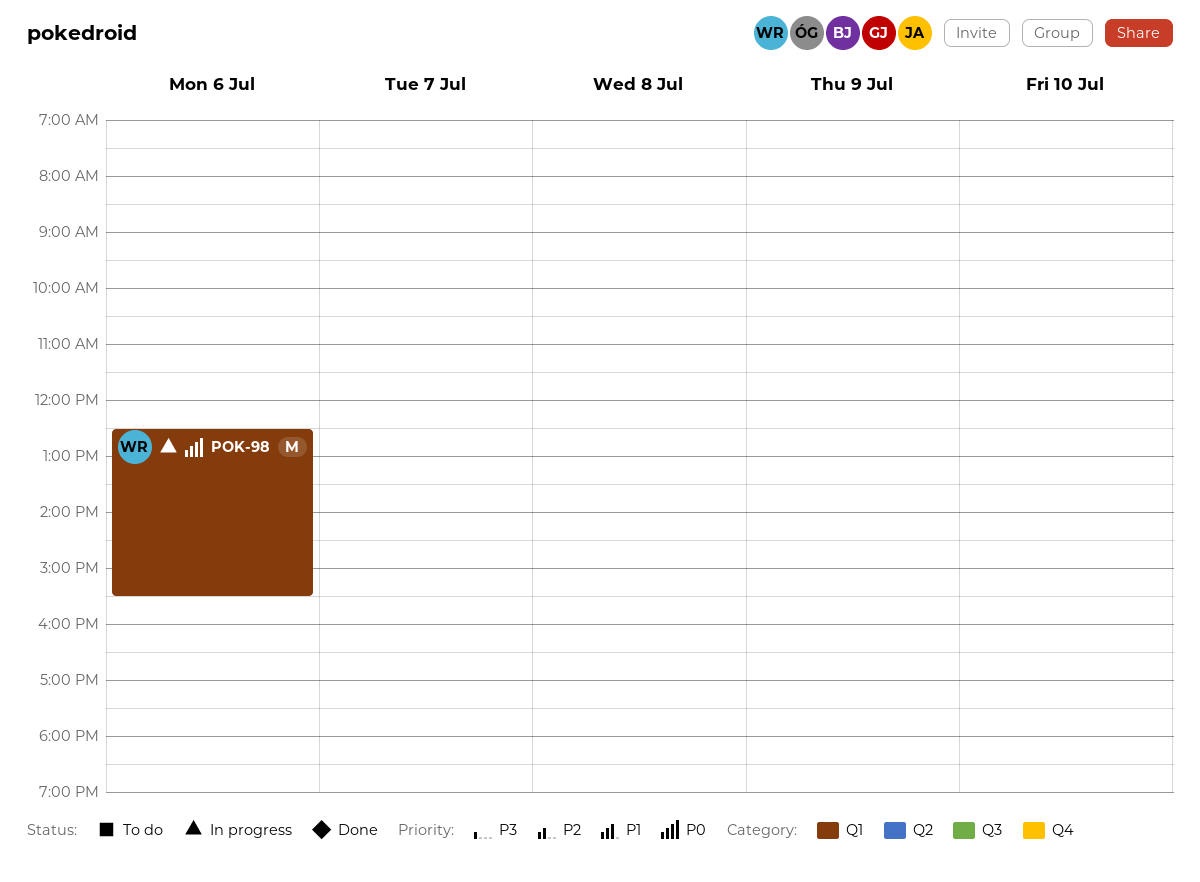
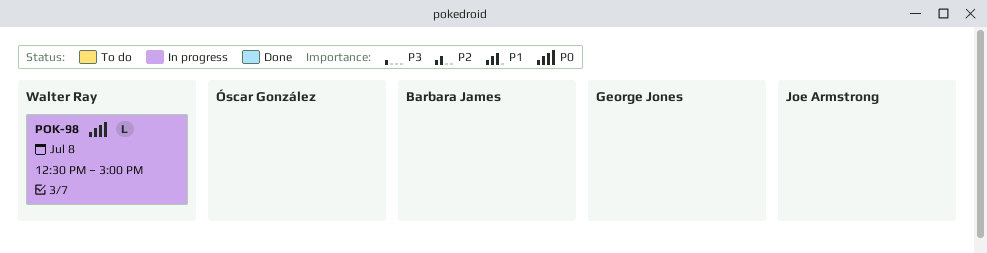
POK-98, estimate: M -> L
POK-98, day: Jul 6 -> Jul 8
POK-98, ends: 15:30 -> 15:00

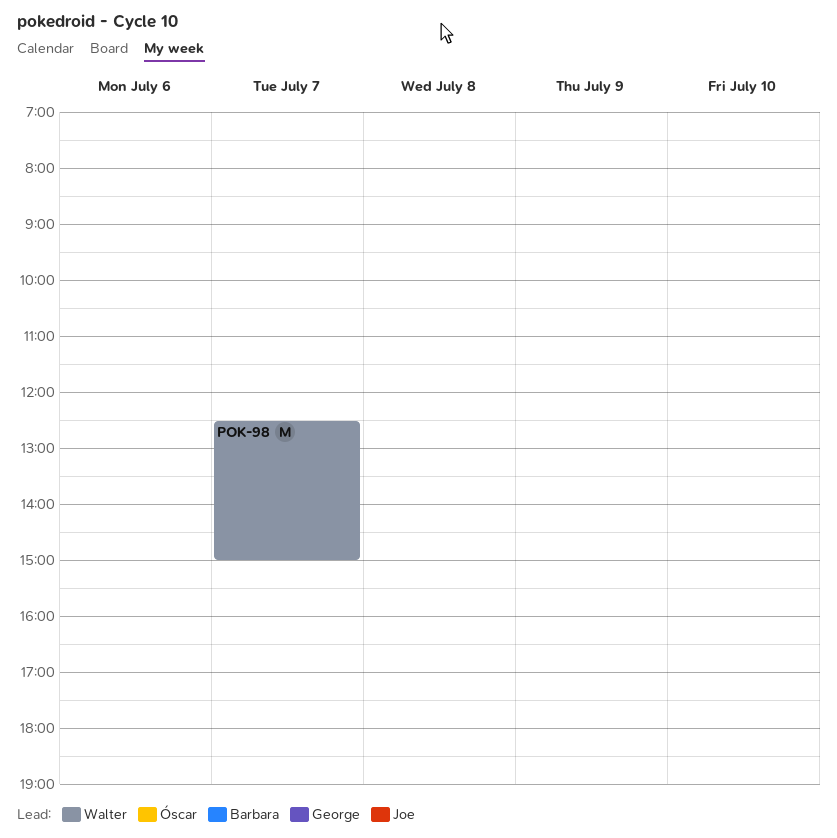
POK-98, estimate: L -> M
POK-98, day: Jul 8 -> Jul 7

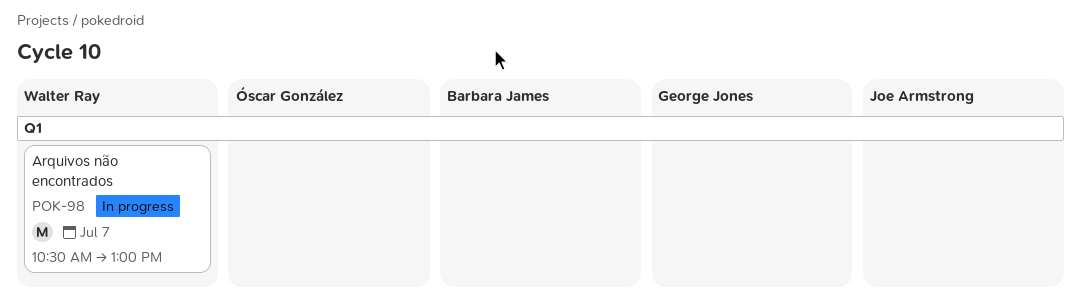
POK-98, begins: 12:30 -> 10:30
POK-98, ends: 15:00 -> 13:00

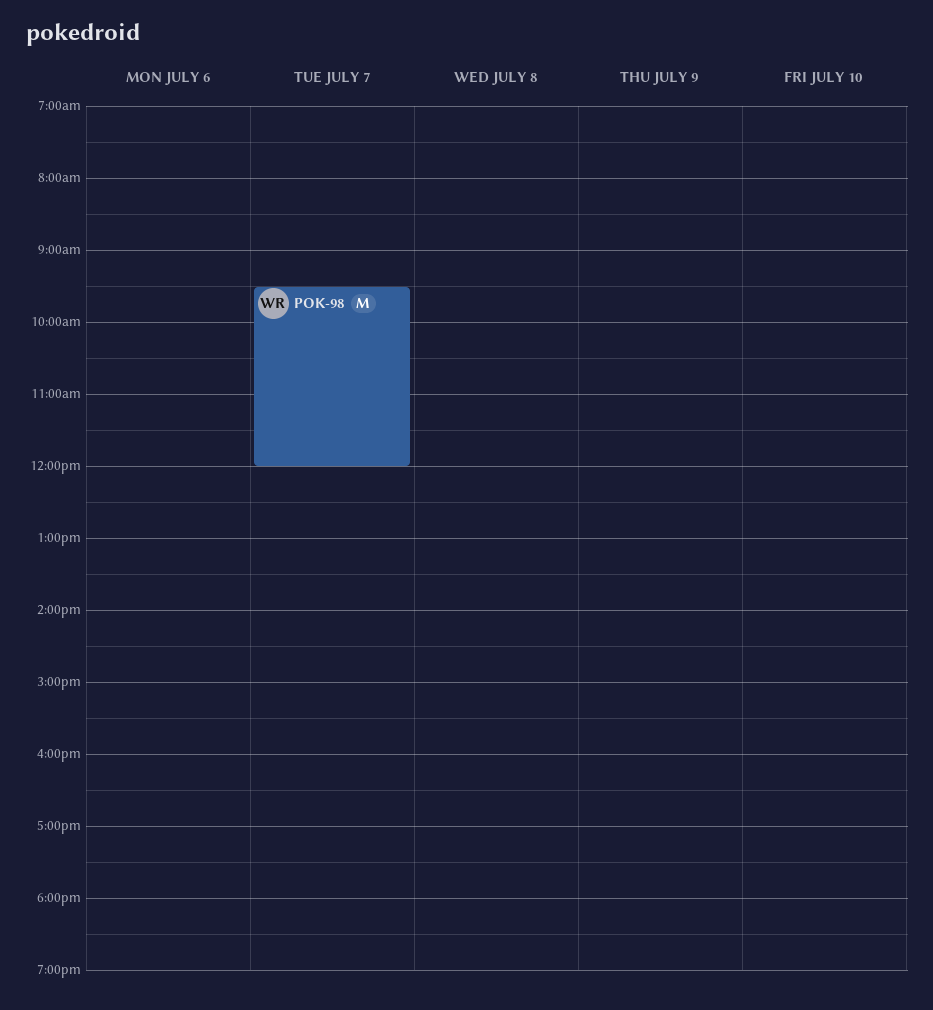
POK-98, begins: 10:30 -> 09:30
POK-98, ends: 13:00 -> 12:00

